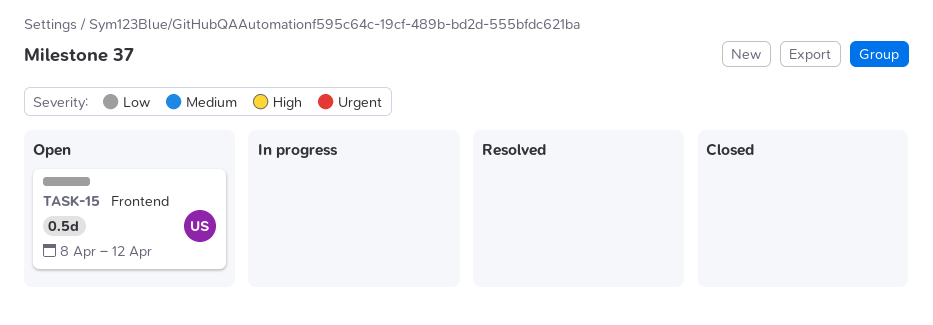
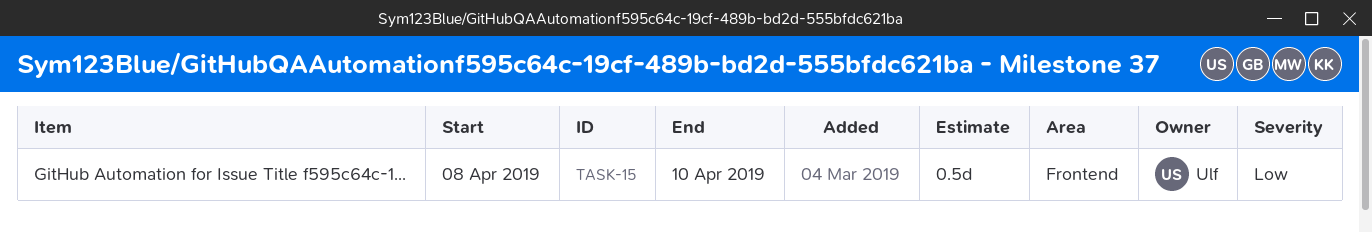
TASK-15, due: Apr 12 -> Apr 10

